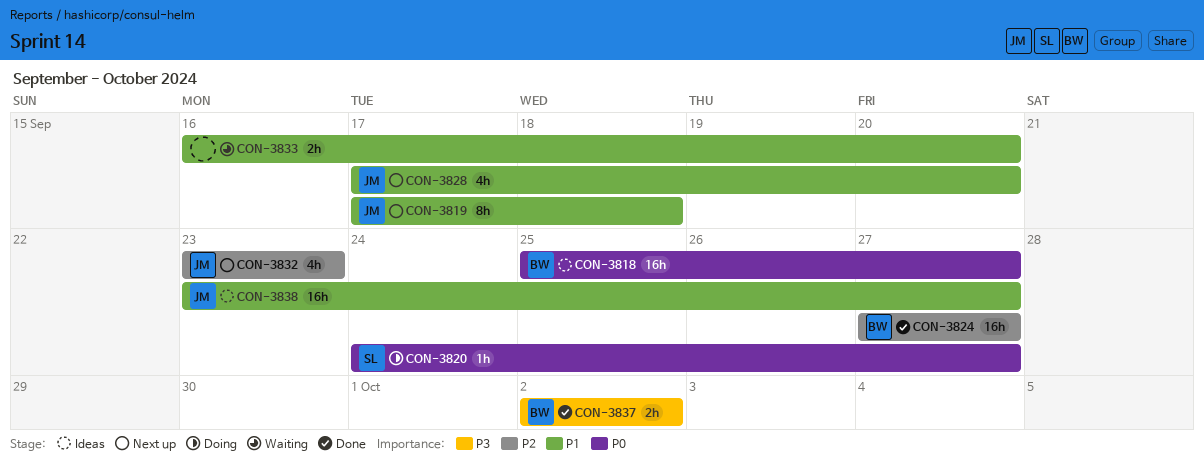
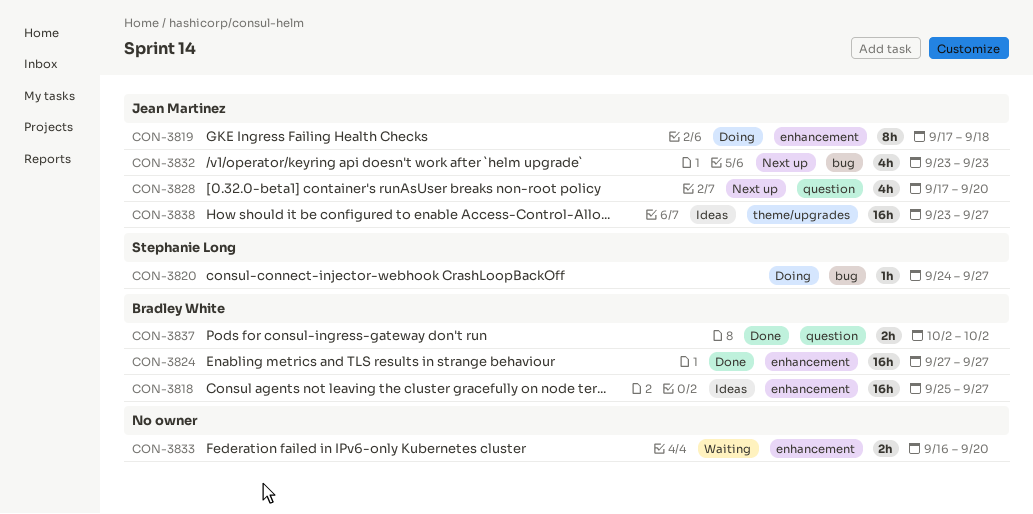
CON-3819, status: Next up -> Doing

